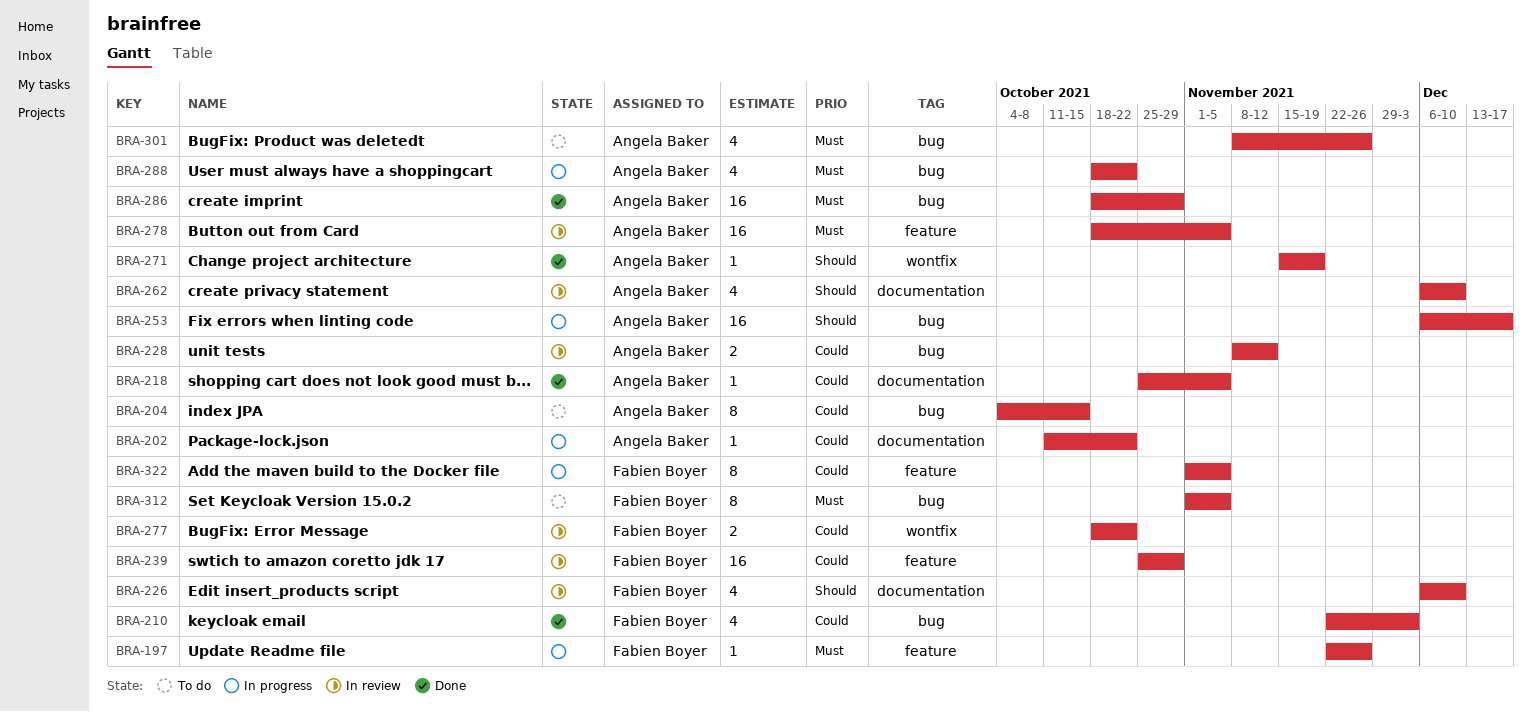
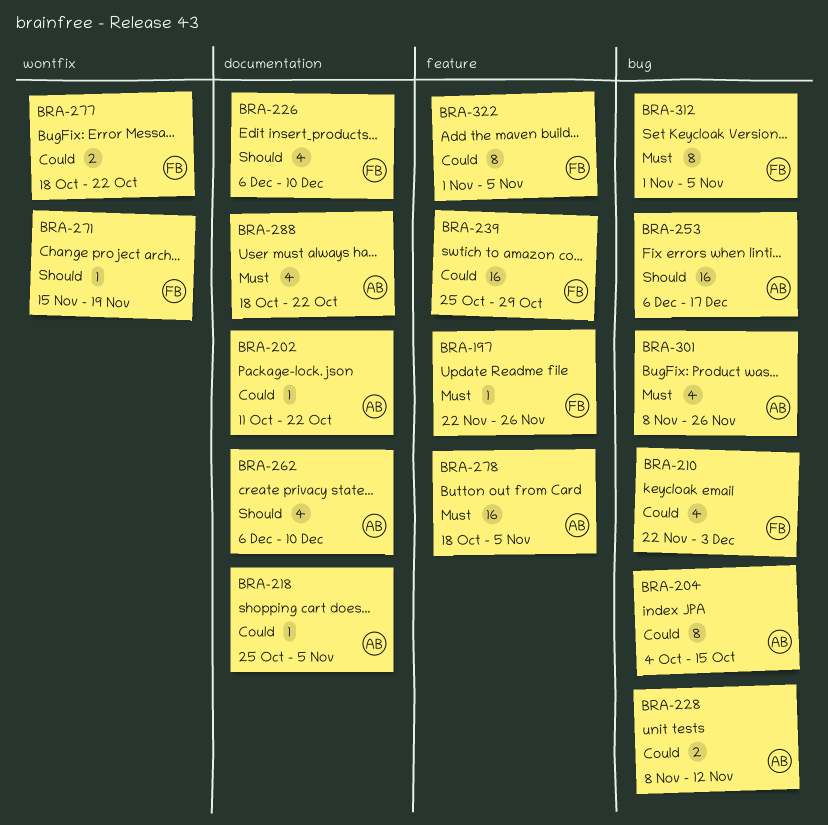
BRA-271, owner: Angela Baker -> Fabien Boyer
BRA-286: present -> none
BRA-288, label: bug -> documentation

